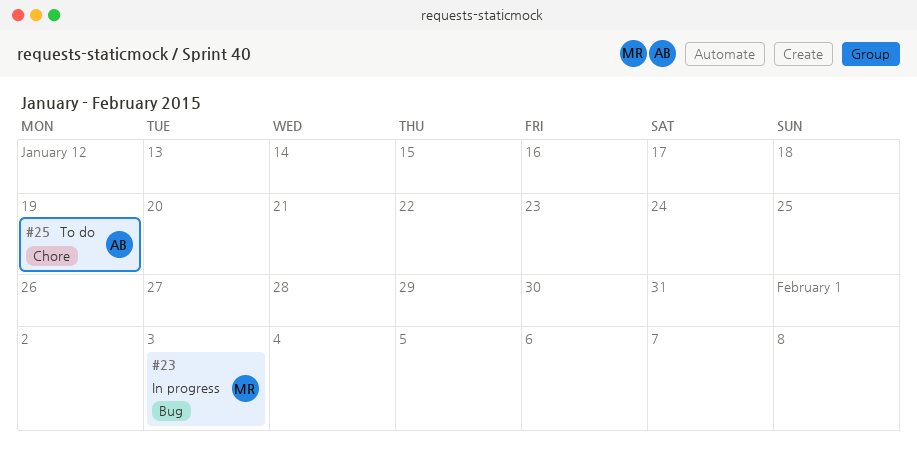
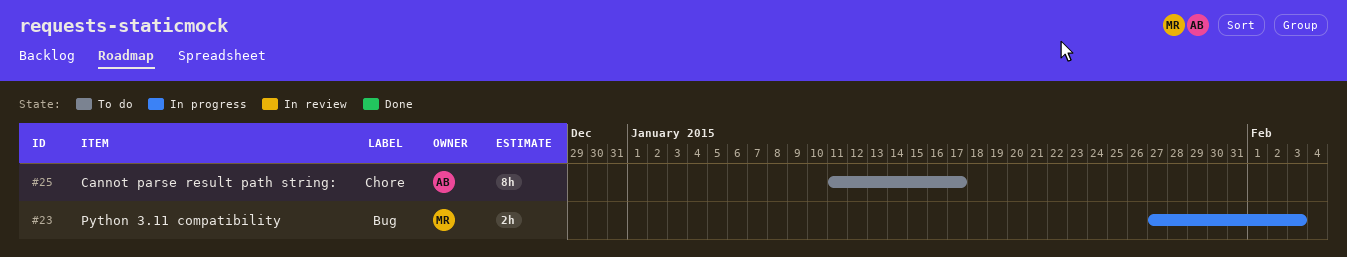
#25, due: Jan 19 -> Jan 17

